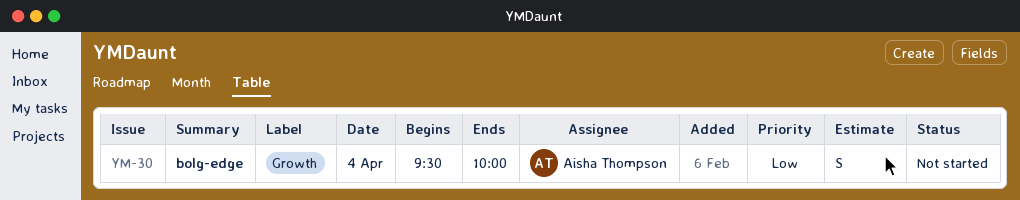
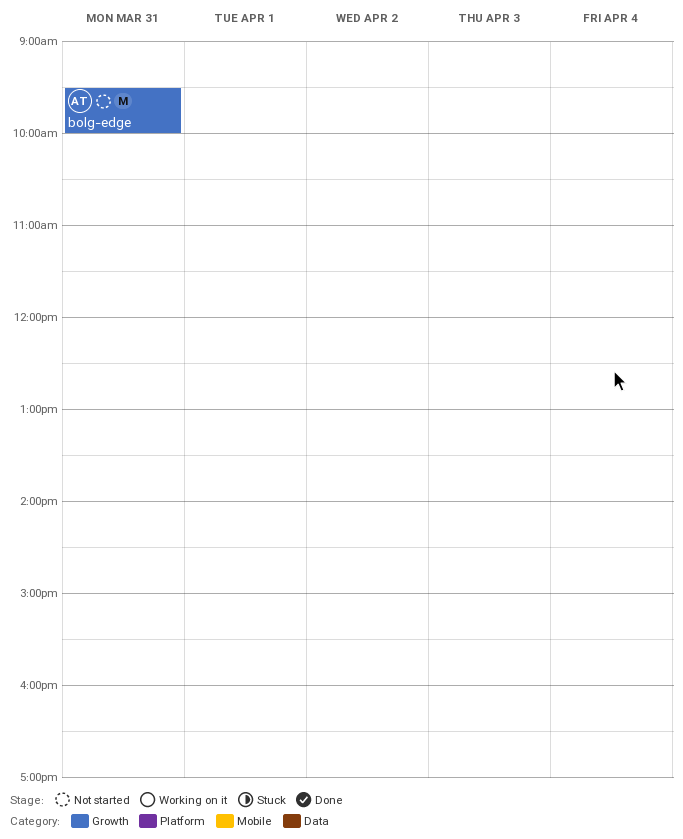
bolg-edge, estimate: S -> M
bolg-edge, day: Apr 4 -> Mar 31

